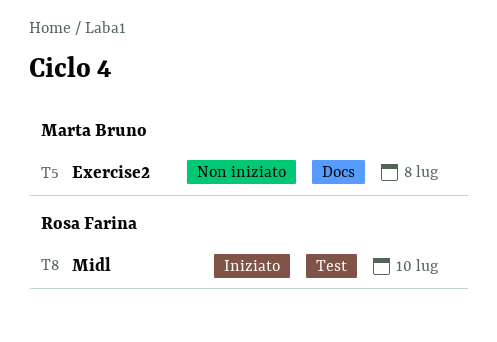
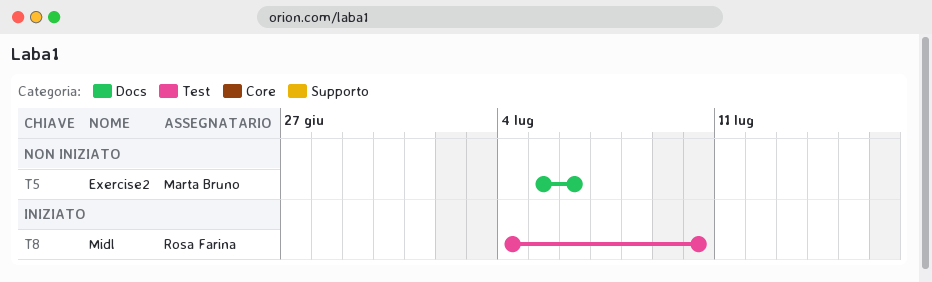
T5, due: Jul 8 -> Jul 6

